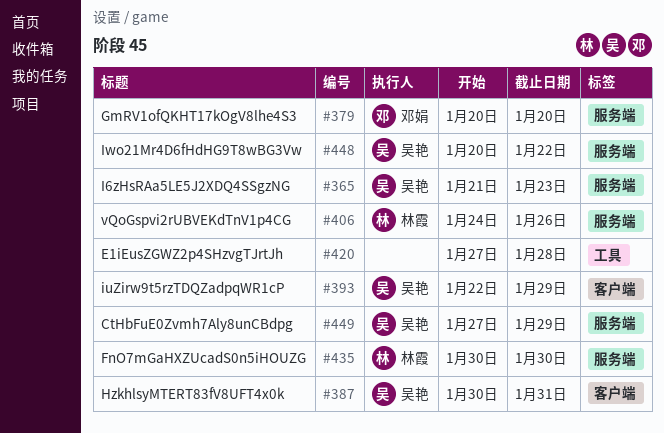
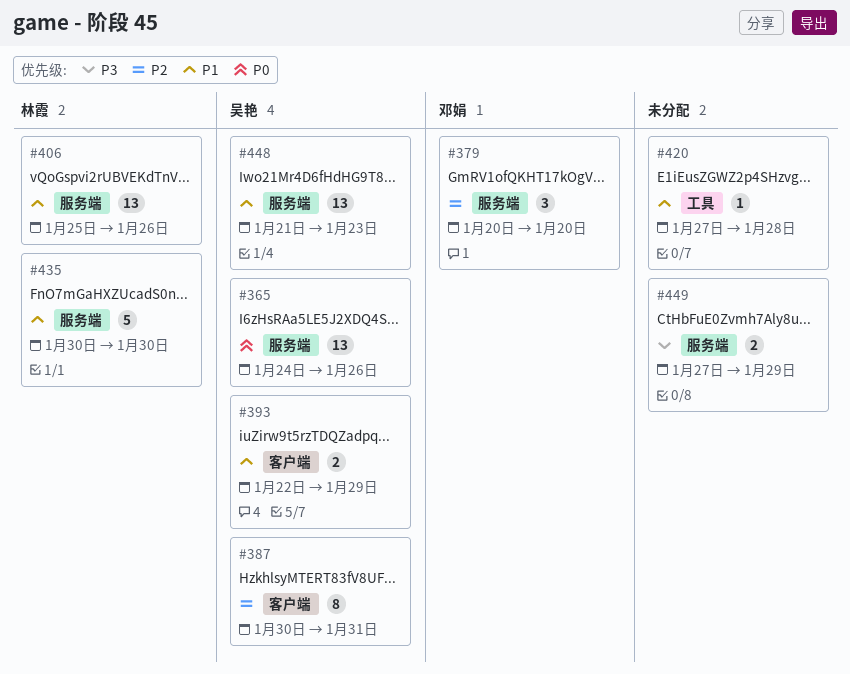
#365, start: Jan 21 -> Jan 24
#365, due: Jan 23 -> Jan 26
#406, start: Jan 24 -> Jan 25
#448, start: Jan 20 -> Jan 21
#448, due: Jan 22 -> Jan 23
#449, owner: 吴艳 -> none

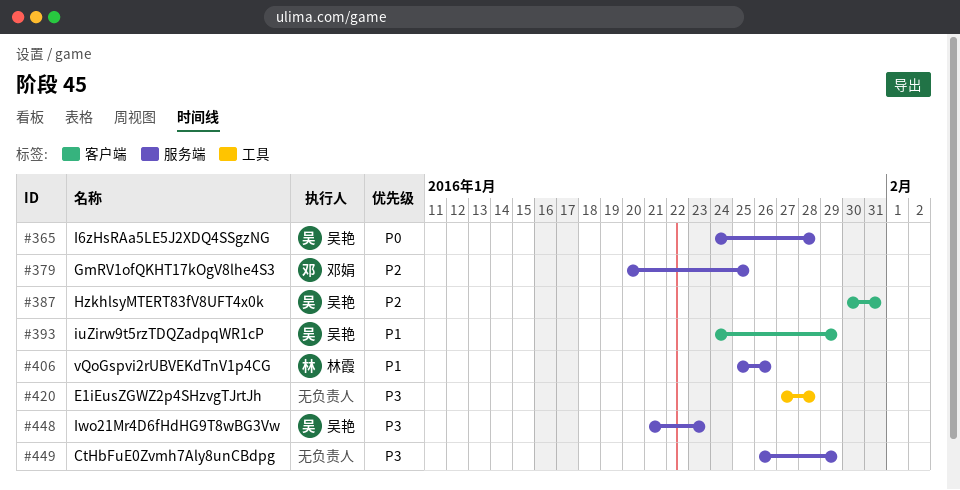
#365, due: Jan 26 -> Jan 28
#379, due: Jan 20 -> Jan 25
#393, start: Jan 22 -> Jan 24
#420, priority: P1 -> P3
#435: present -> none
#448, priority: P1 -> P3
#449, start: Jan 27 -> Jan 26

